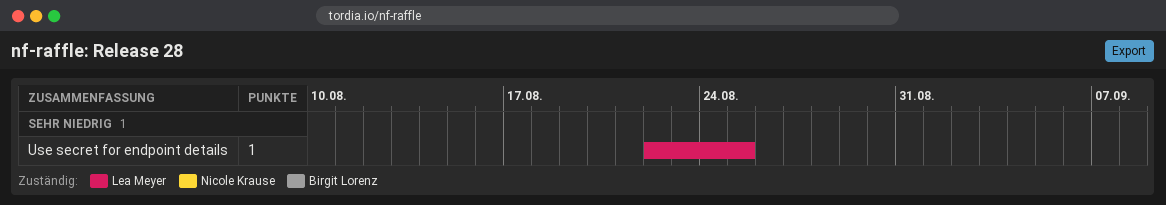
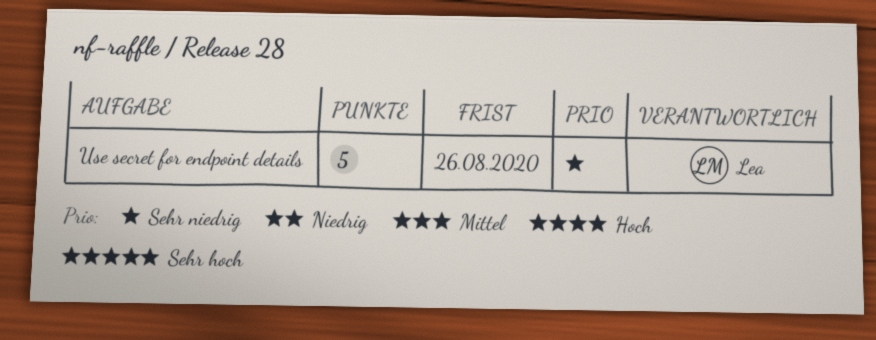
Use secret for endpoint details, estimate: 1 -> 5
Use secret for endpoint details, due: Aug 25 -> Aug 26

